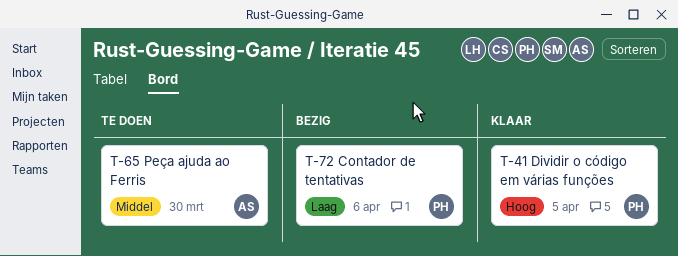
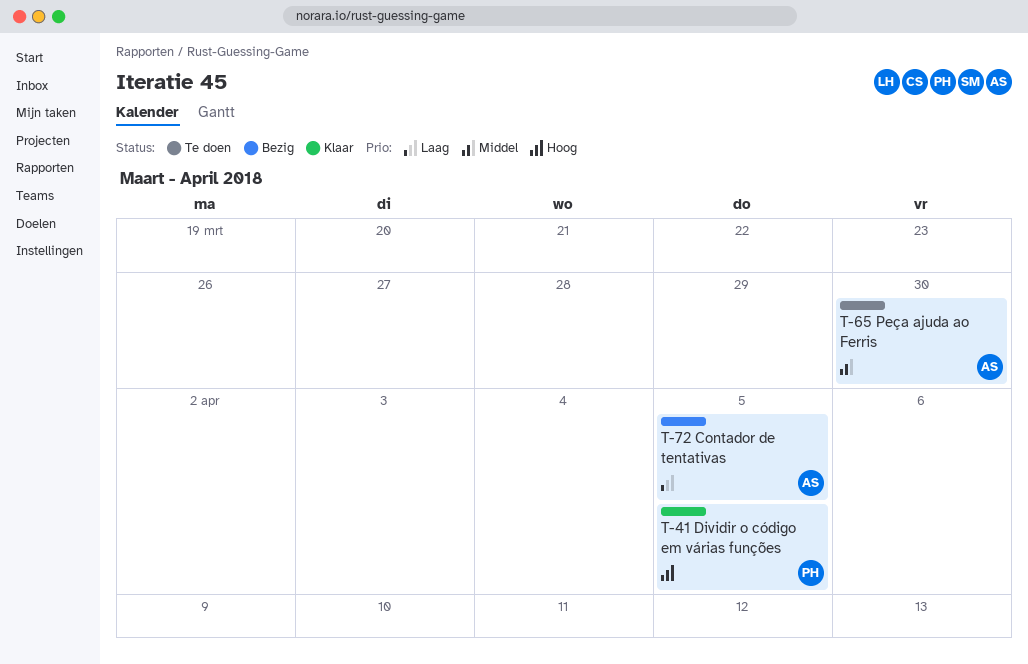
T-72, owner: PH -> AS
T-72, due: Apr 6 -> Apr 5

